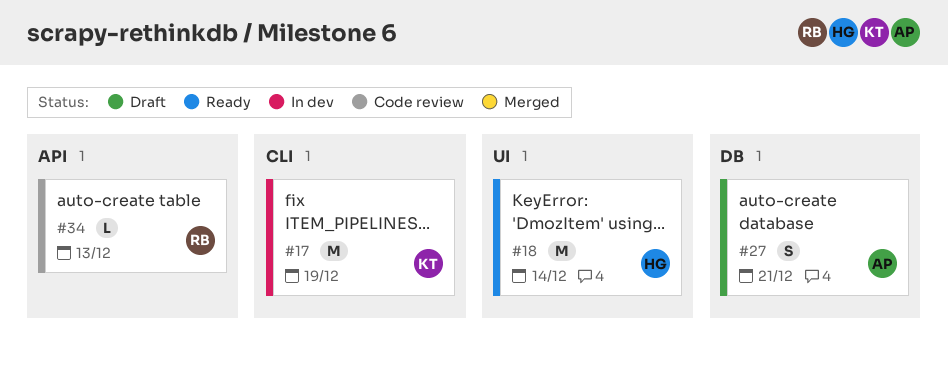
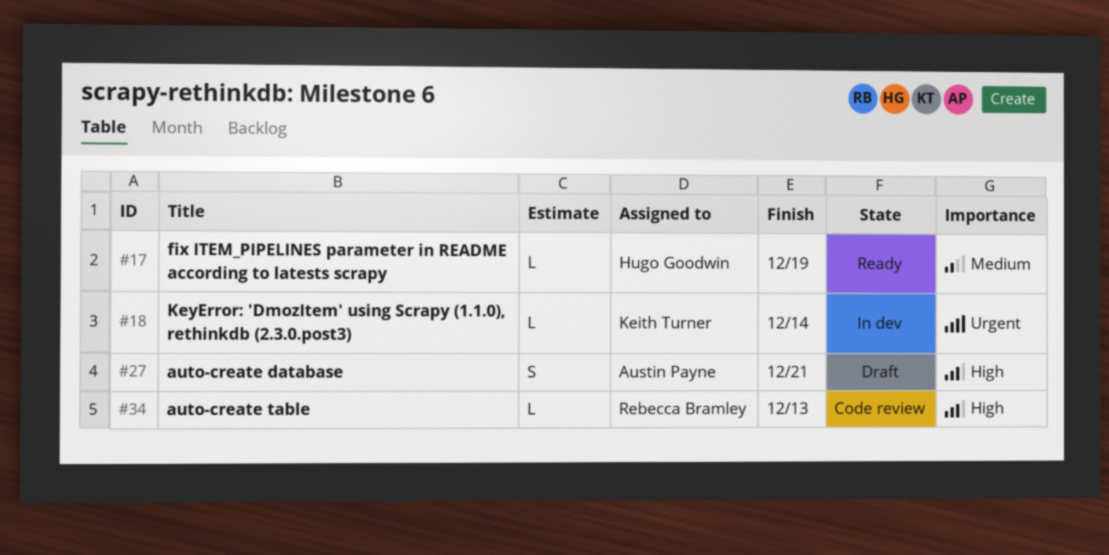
#17, status: In dev -> Ready
#17, owner: Keith Turner -> Hugo Goodwin
#17, estimate: M -> L
#18, status: Ready -> In dev
#18, owner: Hugo Goodwin -> Keith Turner
#18, estimate: M -> L

